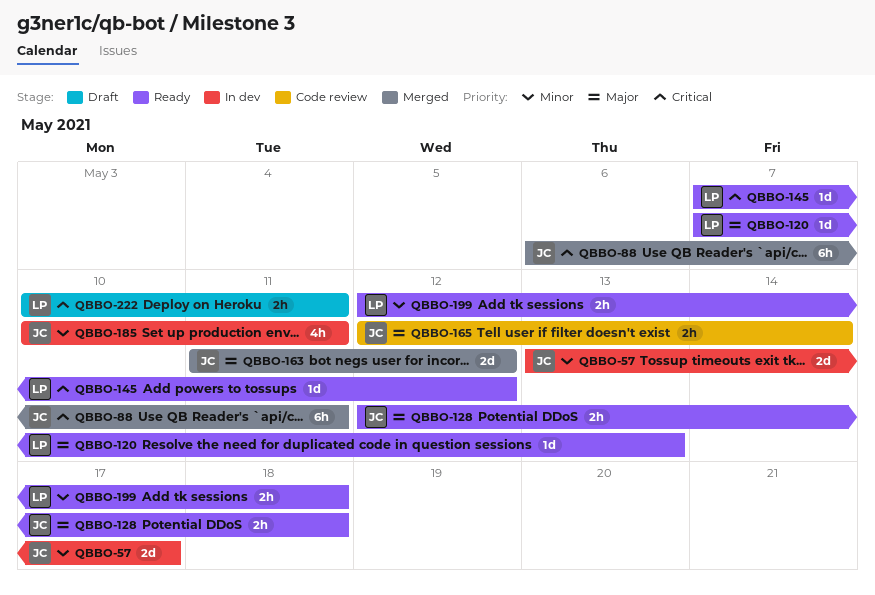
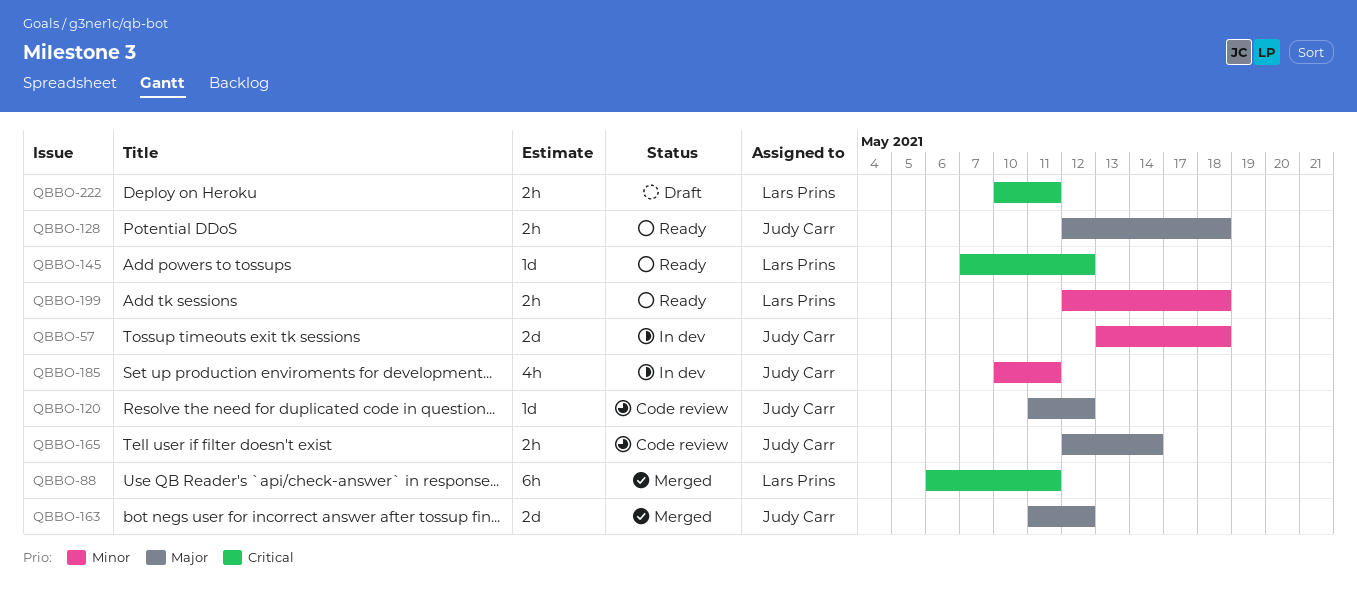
QBBO-57, due: May 17 -> May 18
QBBO-88, owner: Judy Carr -> Lars Prins
QBBO-120, status: Ready -> Code review
QBBO-120, owner: Lars Prins -> Judy Carr
QBBO-120, start: May 7 -> May 11
QBBO-120, due: May 13 -> May 12

